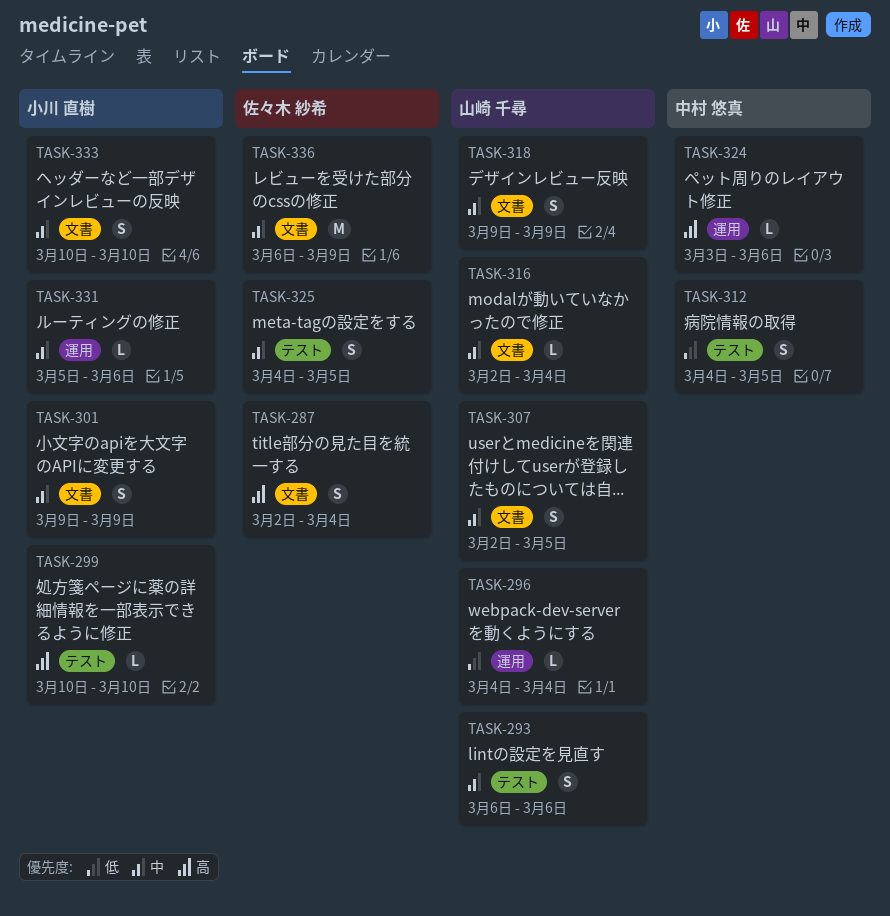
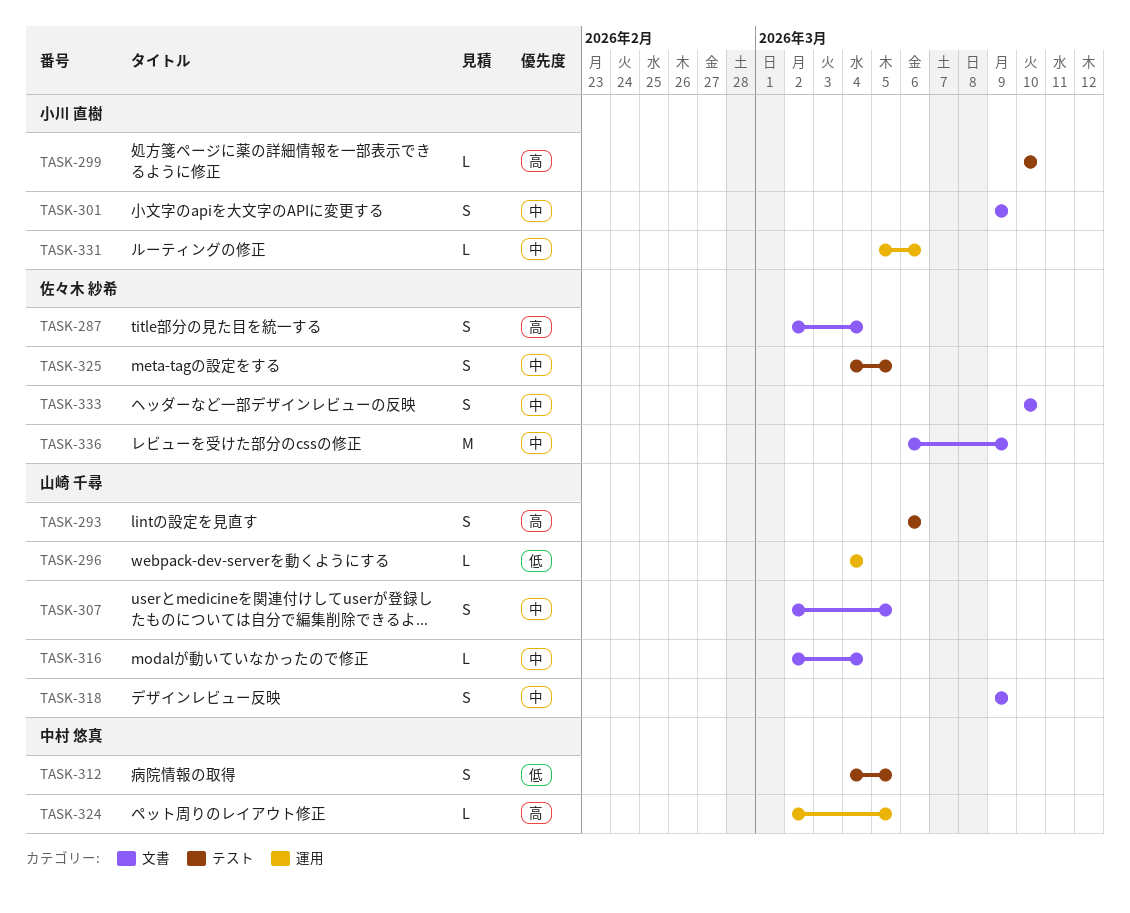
TASK-293, priority: 中 -> 高
TASK-324, start: Mar 3 -> Mar 2
TASK-324, due: Mar 6 -> Mar 5
TASK-333, owner: 小川 直樹 -> 佐々木 紗希

